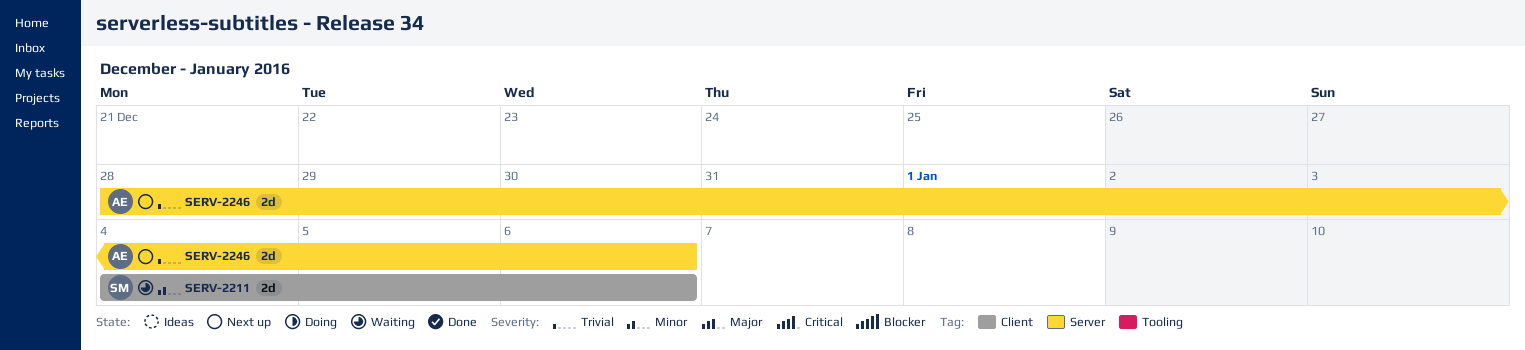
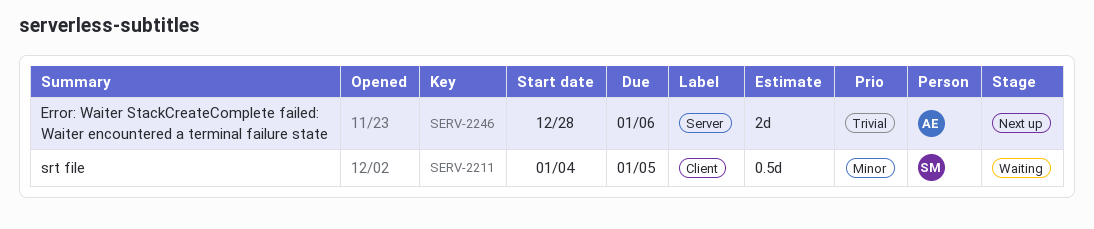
SERV-2211, estimate: 2d -> 0.5d
SERV-2211, due: Jan 6 -> Jan 5

